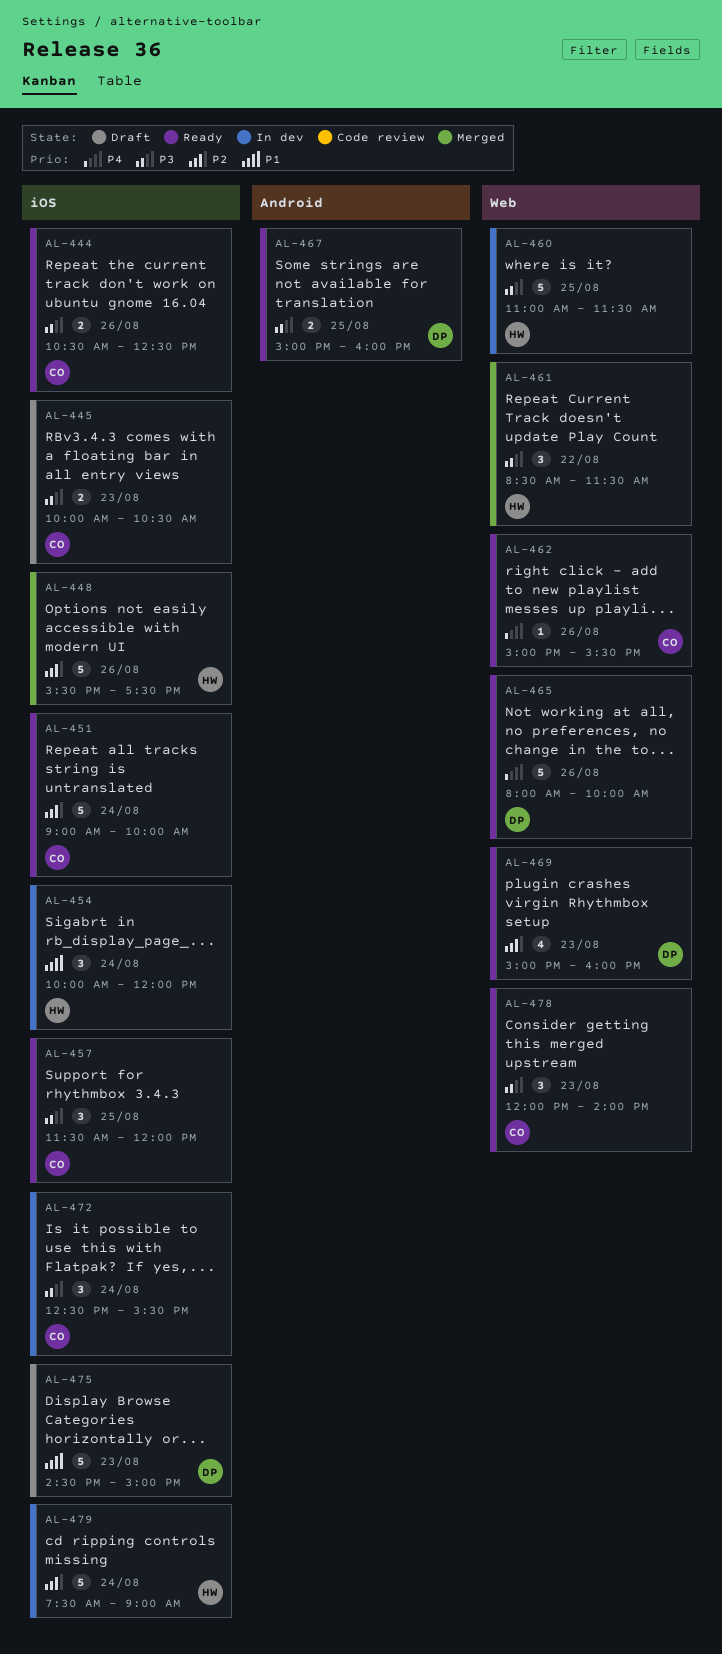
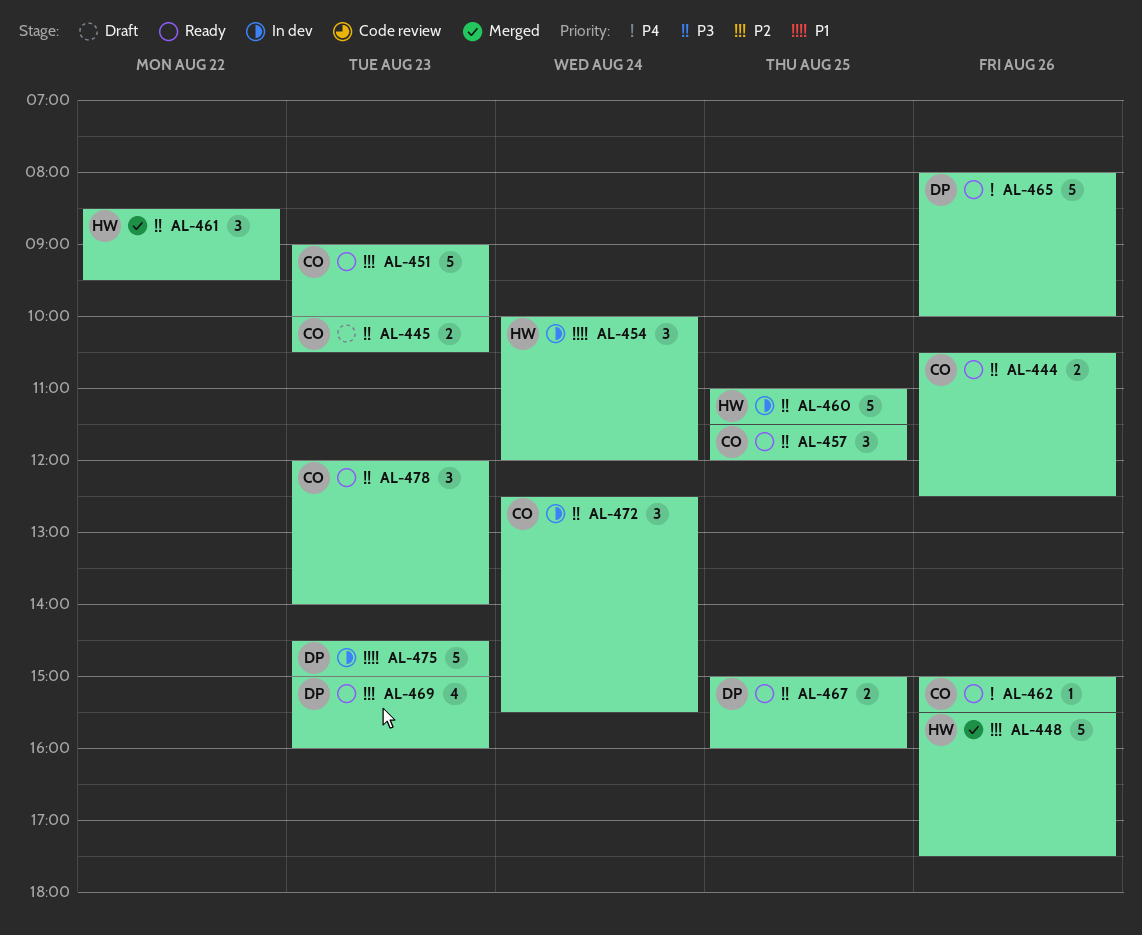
AL-451, day: Aug 24 -> Aug 23
AL-461, ends: 11:30 -> 09:30
AL-475, status: Draft -> In dev
AL-479: present -> none

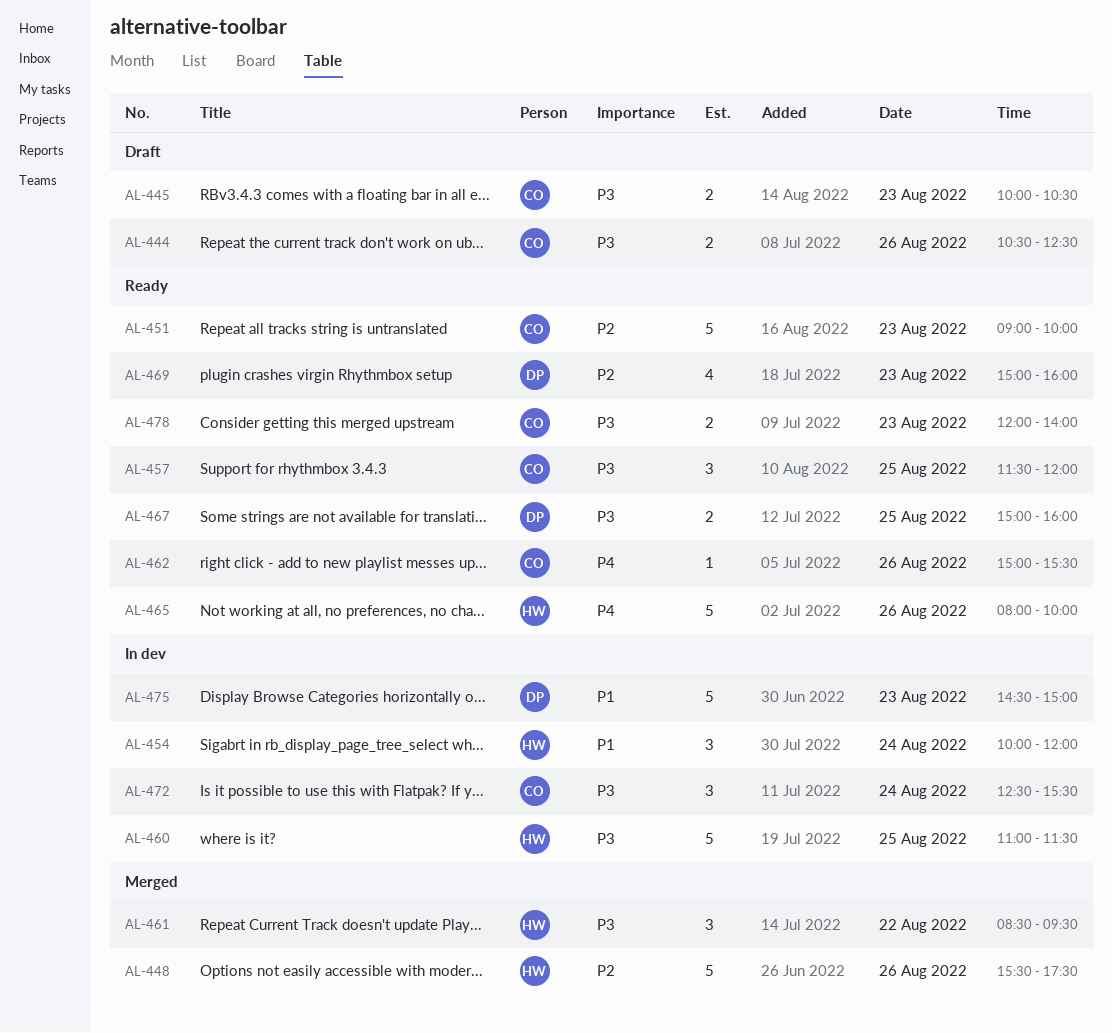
AL-444, status: Ready -> Draft
AL-465, owner: DP -> HW
AL-478, estimate: 3 -> 2

